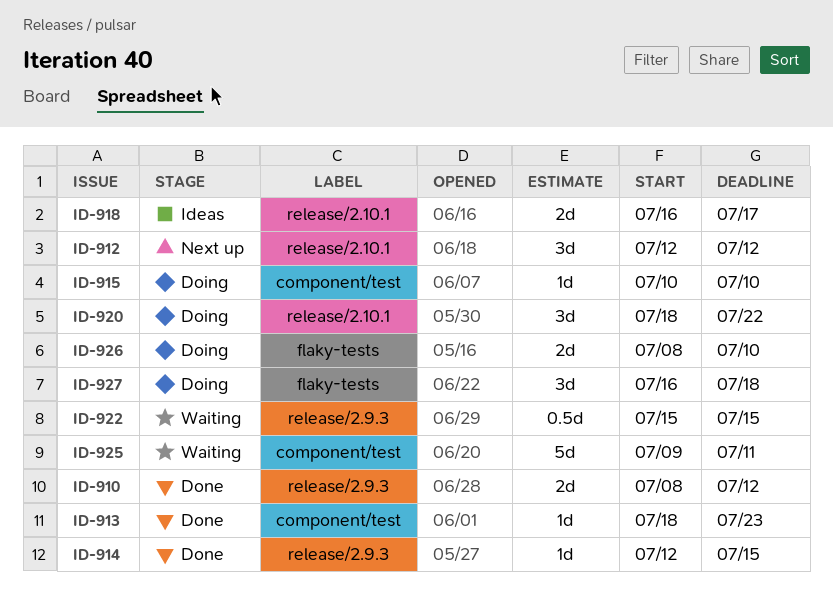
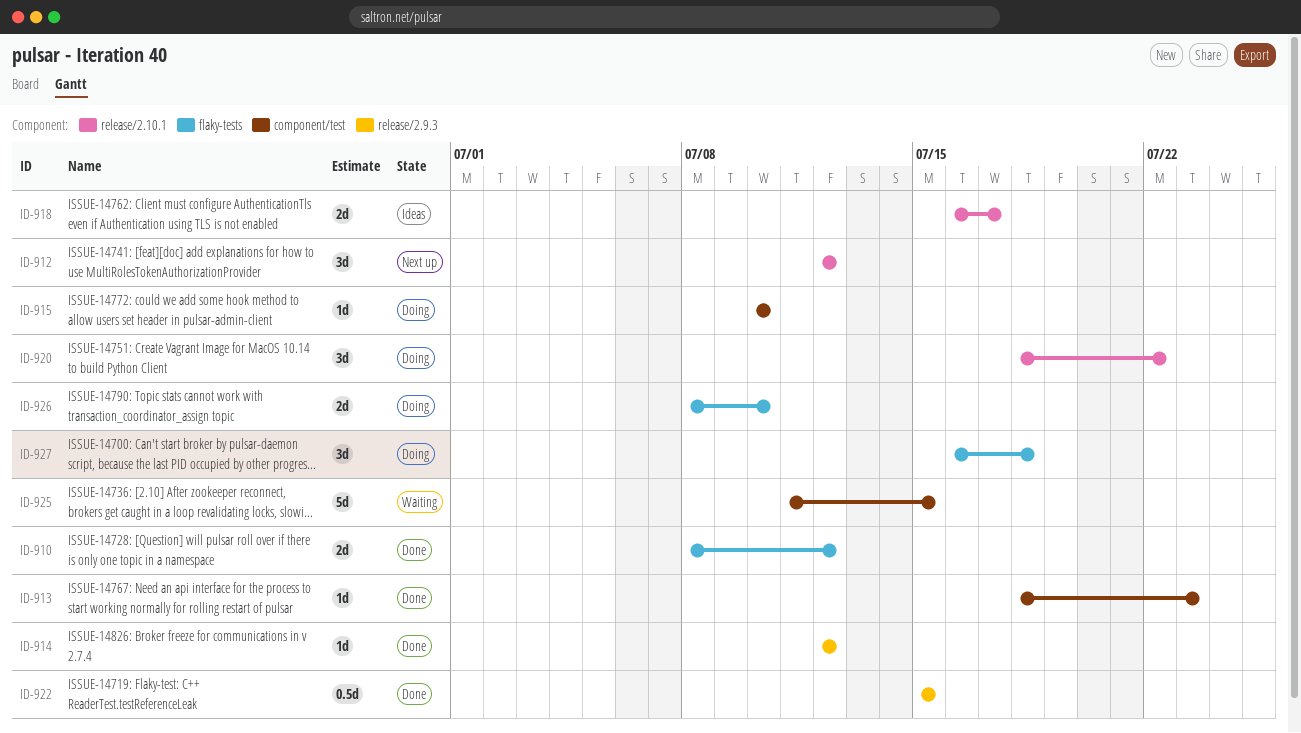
ID-910, label: release/2.9.3 -> flaky-tests
ID-914, due: Jul 15 -> Jul 12
ID-922, status: Waiting -> Done
ID-925, start: Jul 9 -> Jul 11
ID-925, due: Jul 11 -> Jul 15

